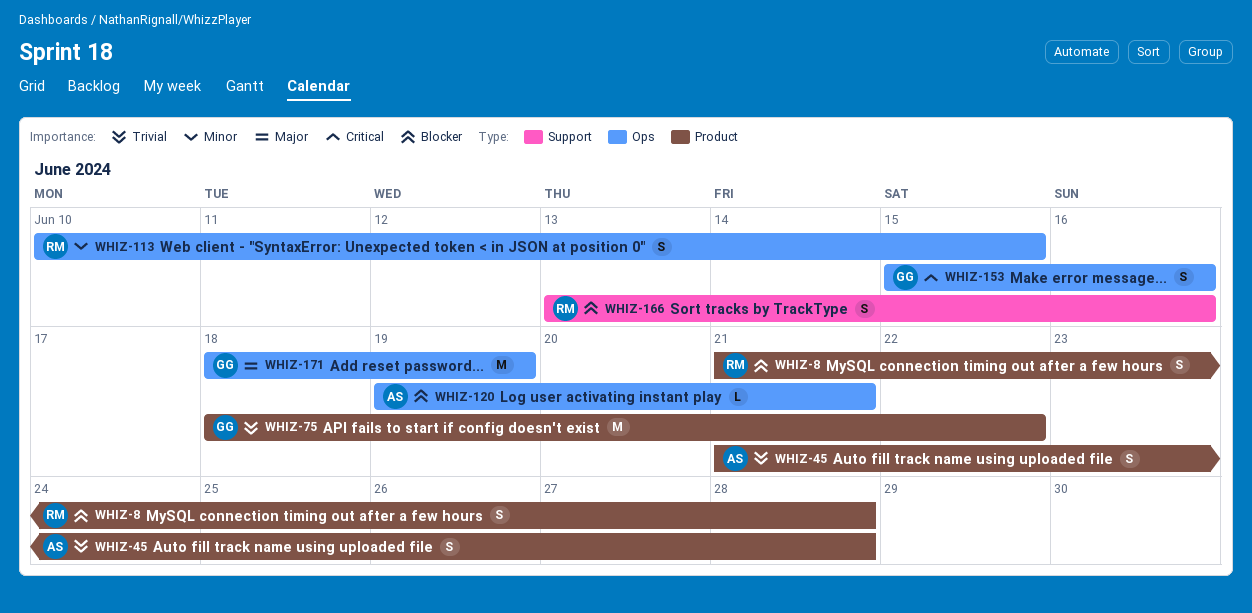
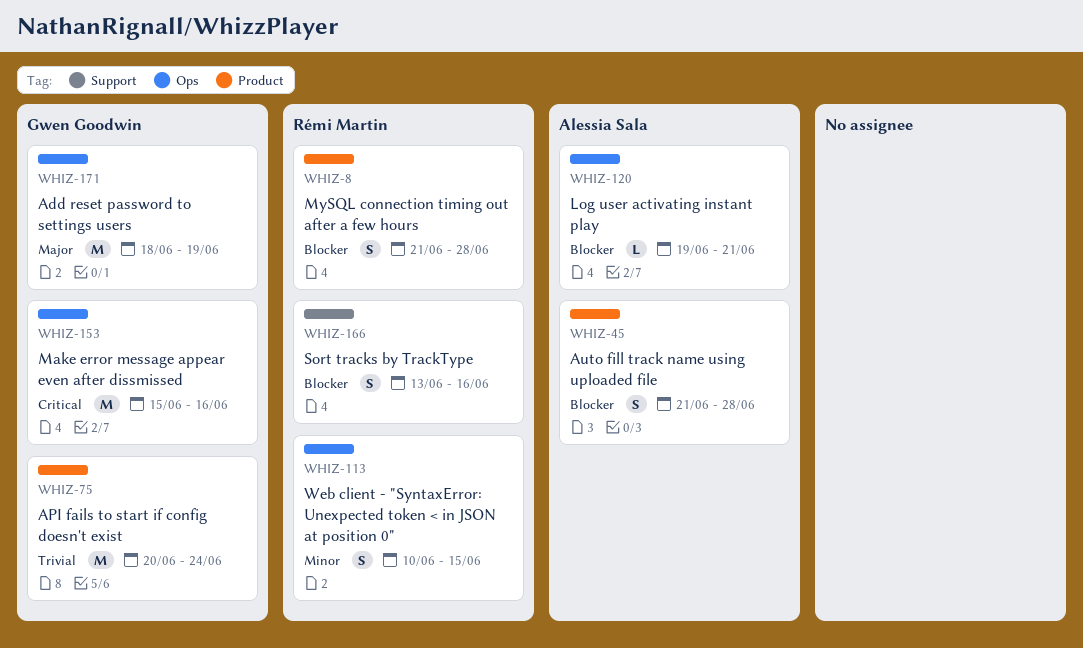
WHIZ-45, priority: Trivial -> Blocker
WHIZ-75, start: Jun 18 -> Jun 20
WHIZ-75, due: Jun 22 -> Jun 24
WHIZ-153, estimate: S -> M

